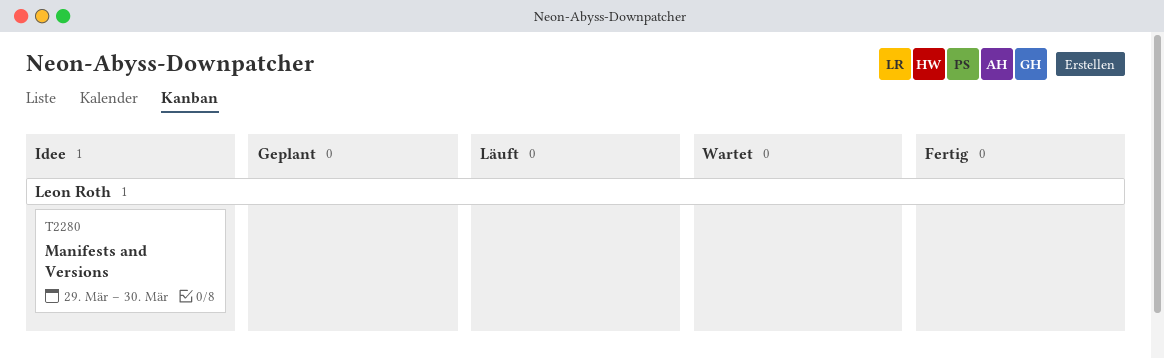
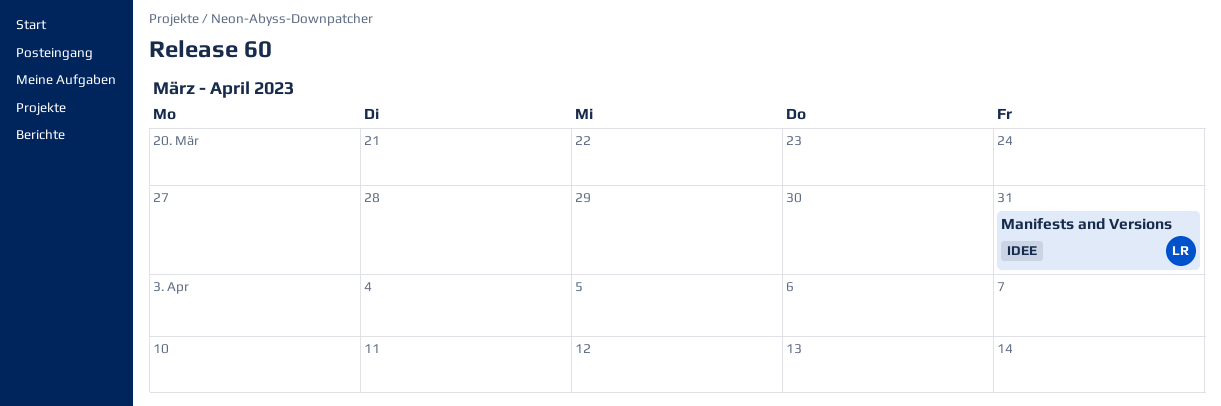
Manifests and Versions, due: Mar 30 -> Mar 31

